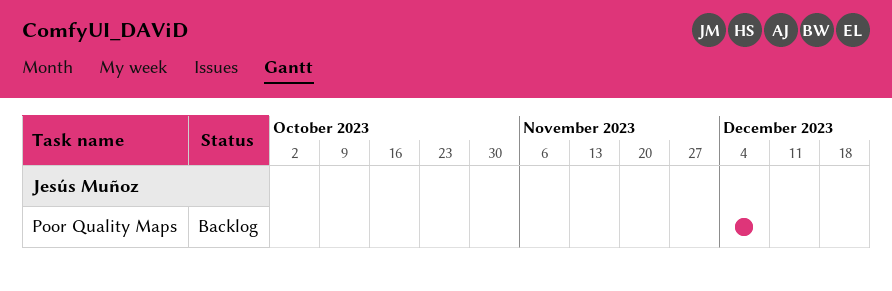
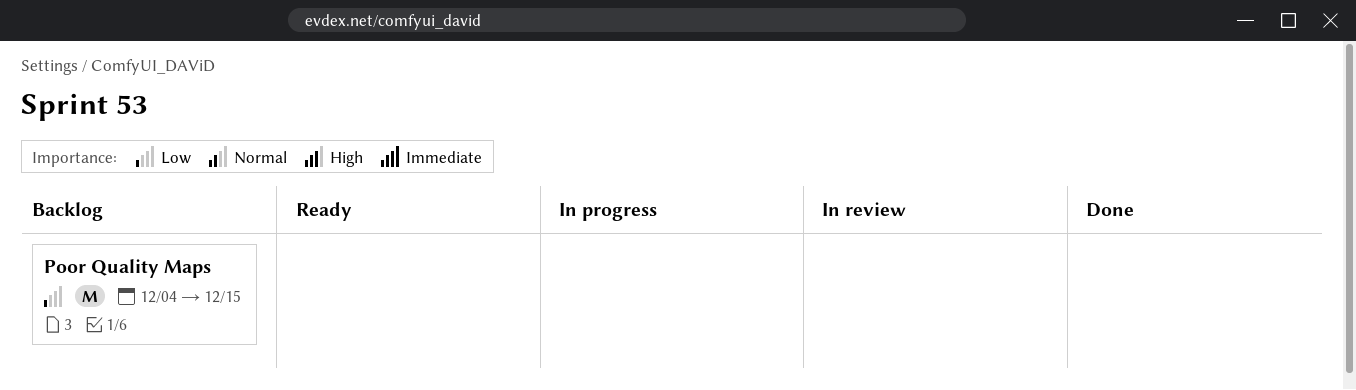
Poor Quality Maps, due: Dec 8 -> Dec 15

